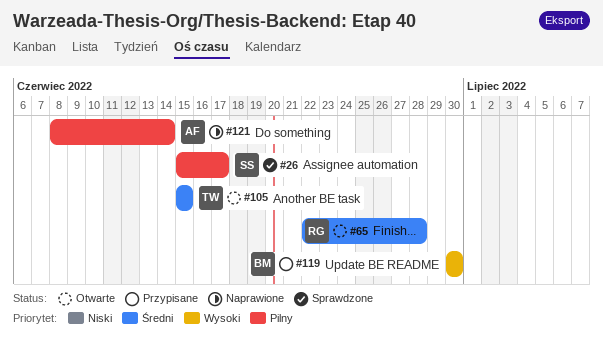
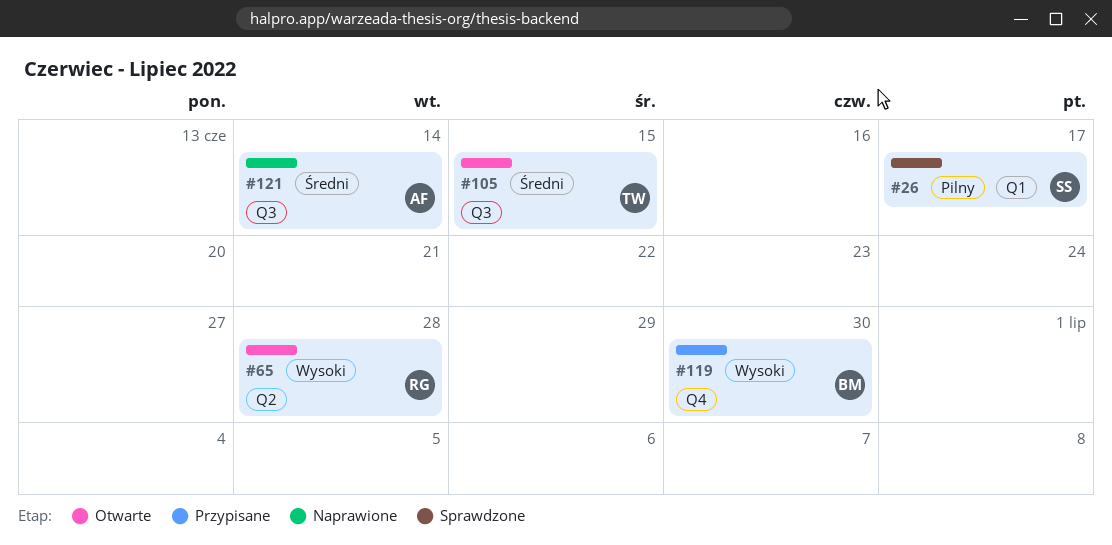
#65, priority: Średni -> Wysoki
#121, priority: Pilny -> Średni

